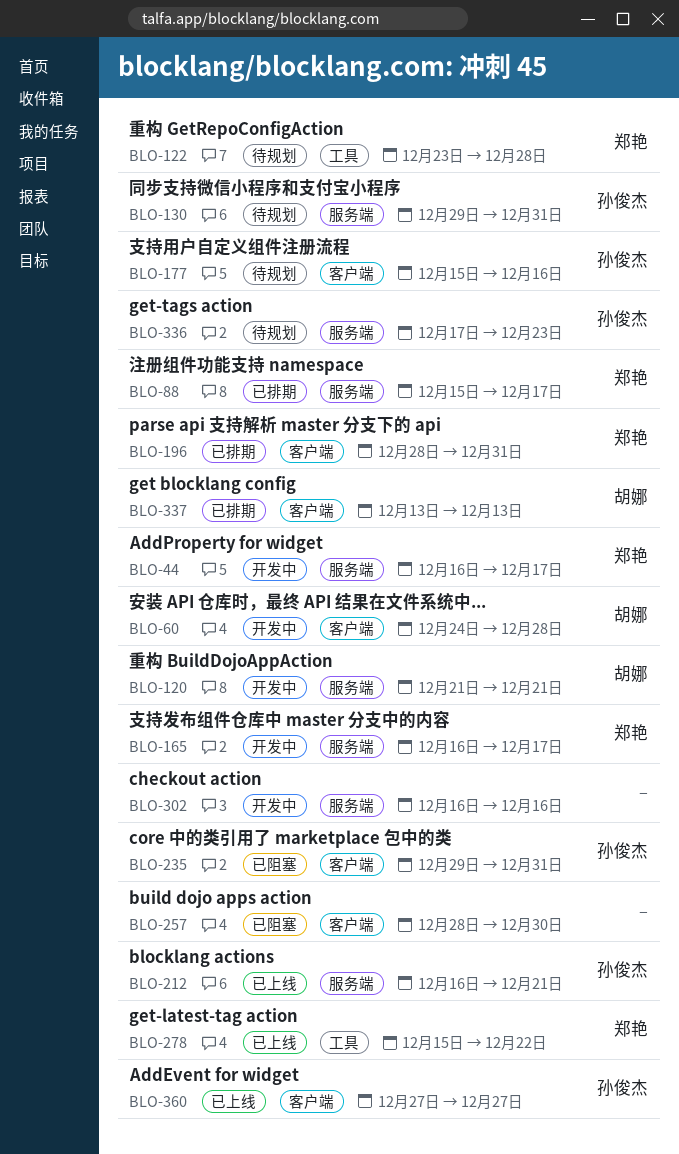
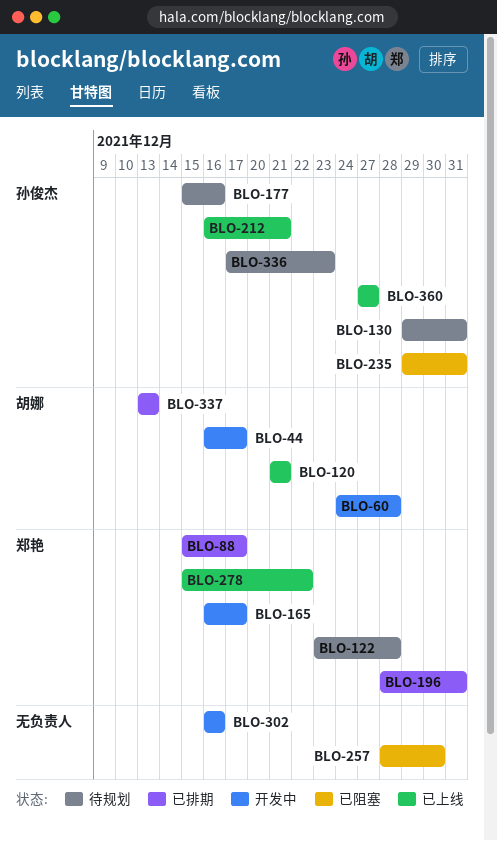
BLO-44, owner: 郑艳 -> 胡娜
BLO-120, status: 开发中 -> 已上线

